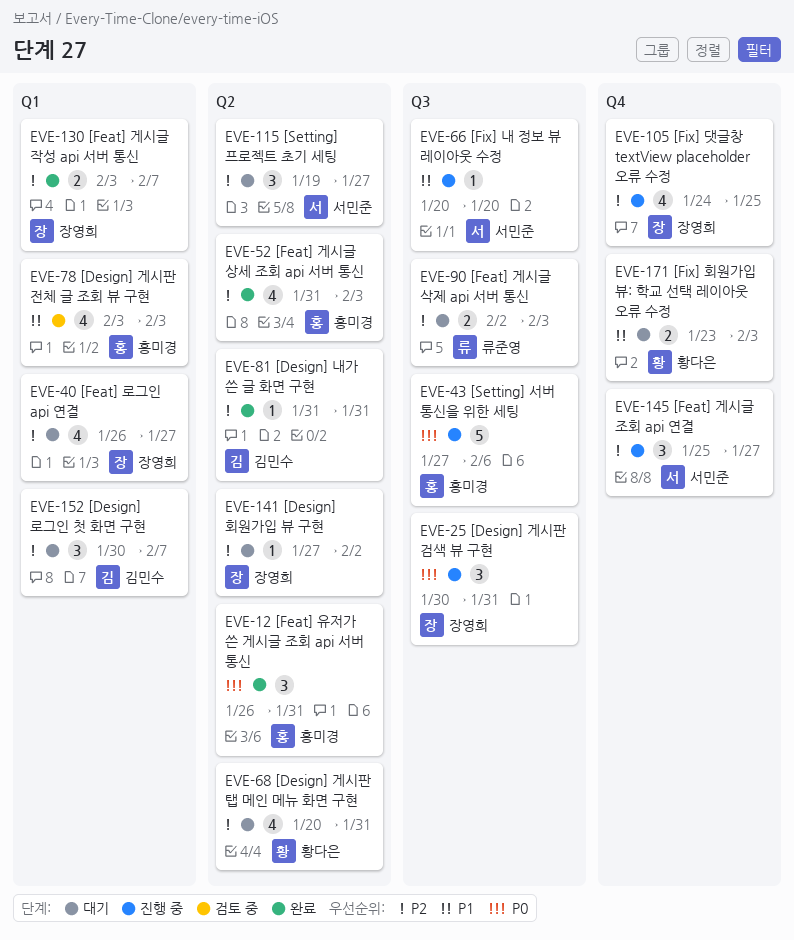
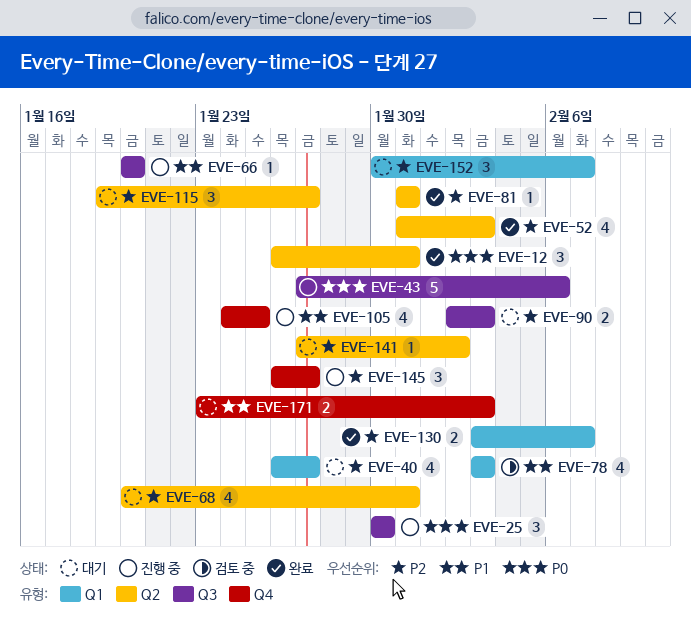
EVE-25, due: Jan 31 -> Jan 30
EVE-105, priority: P2 -> P1
EVE-145, start: Jan 25 -> Jan 26

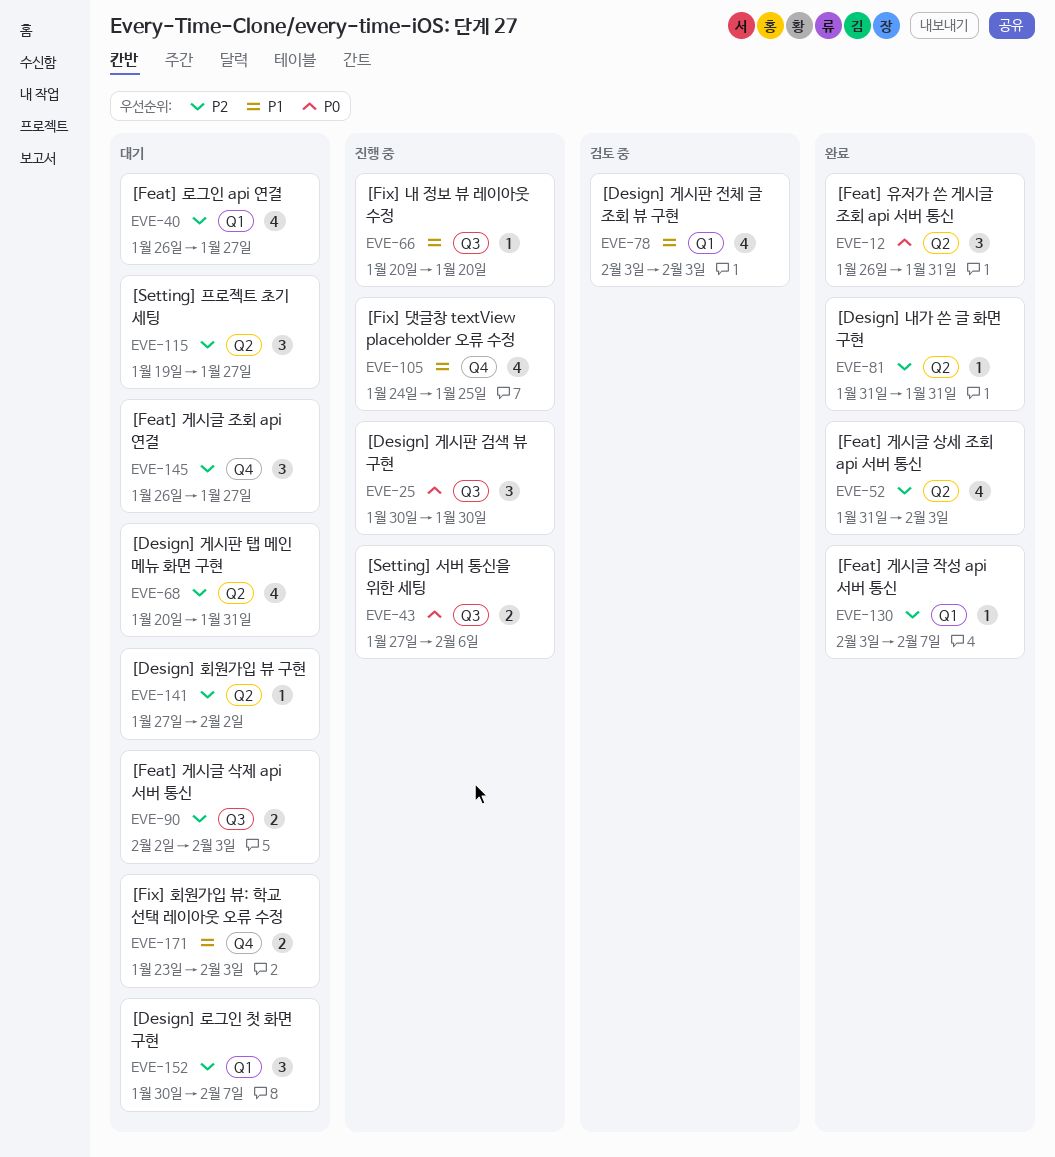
EVE-43, estimate: 5 -> 2
EVE-130, estimate: 2 -> 1
EVE-145, status: 진행 중 -> 대기

